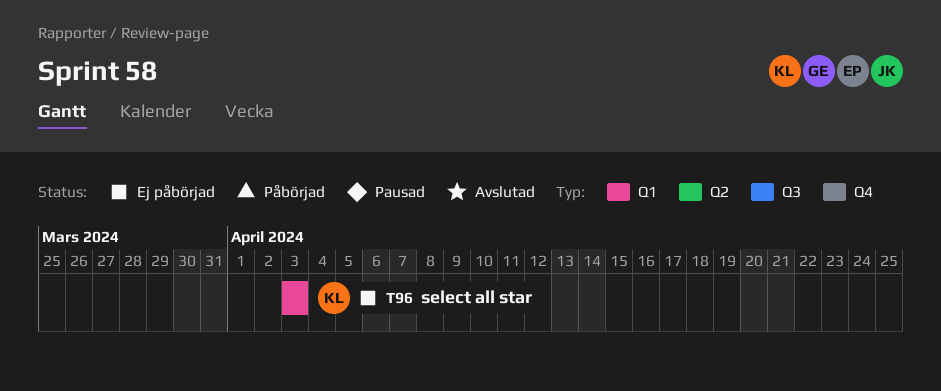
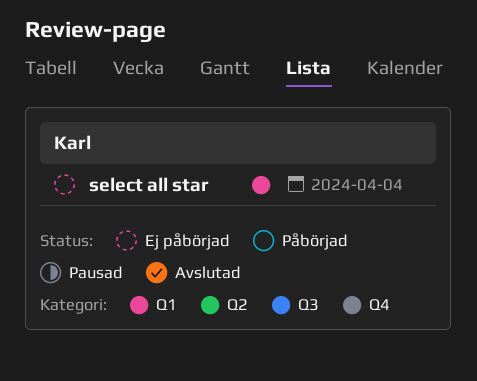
select all star, due: Apr 3 -> Apr 4

